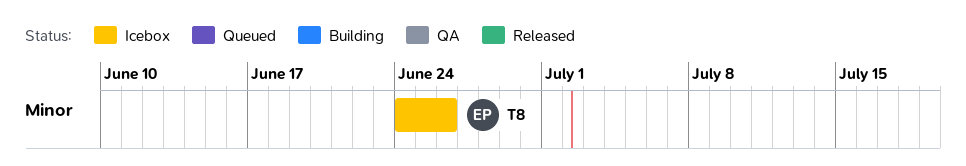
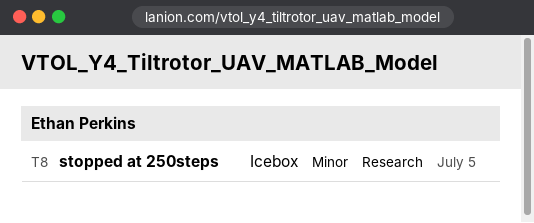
T8, due: Jun 26 -> Jul 5

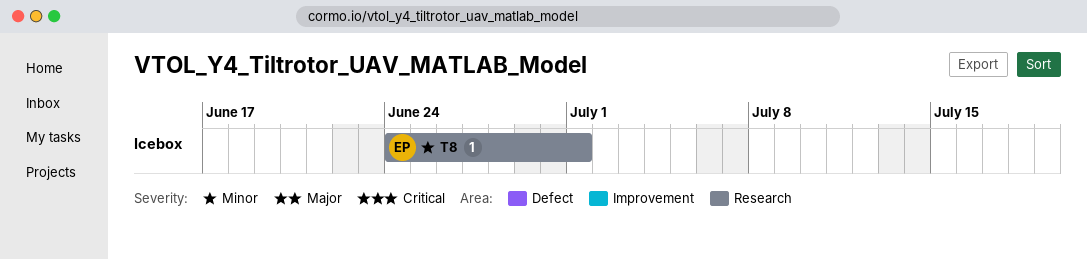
T8, due: Jul 5 -> Jul 1

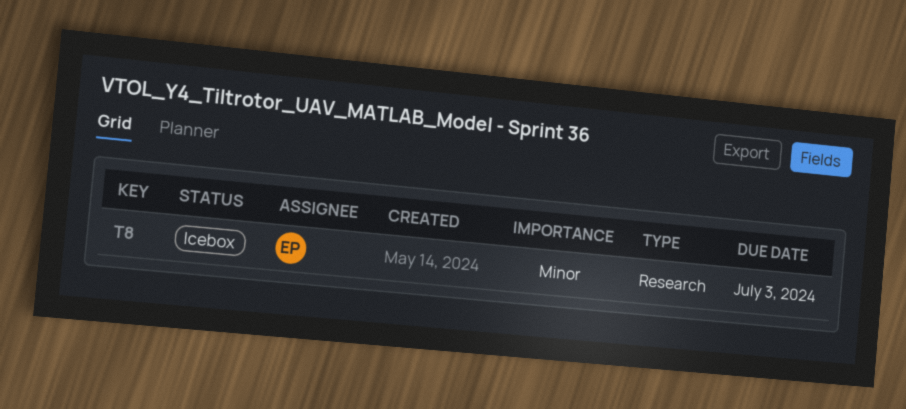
T8, due: Jul 1 -> Jul 3

